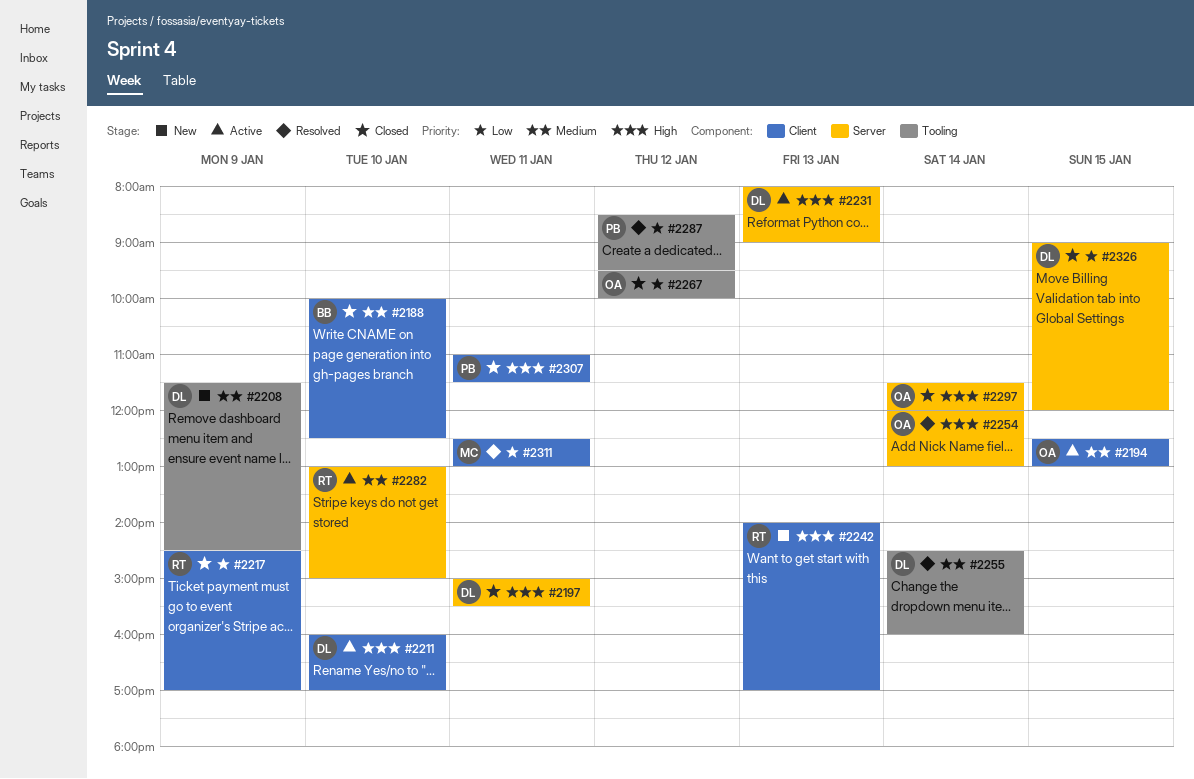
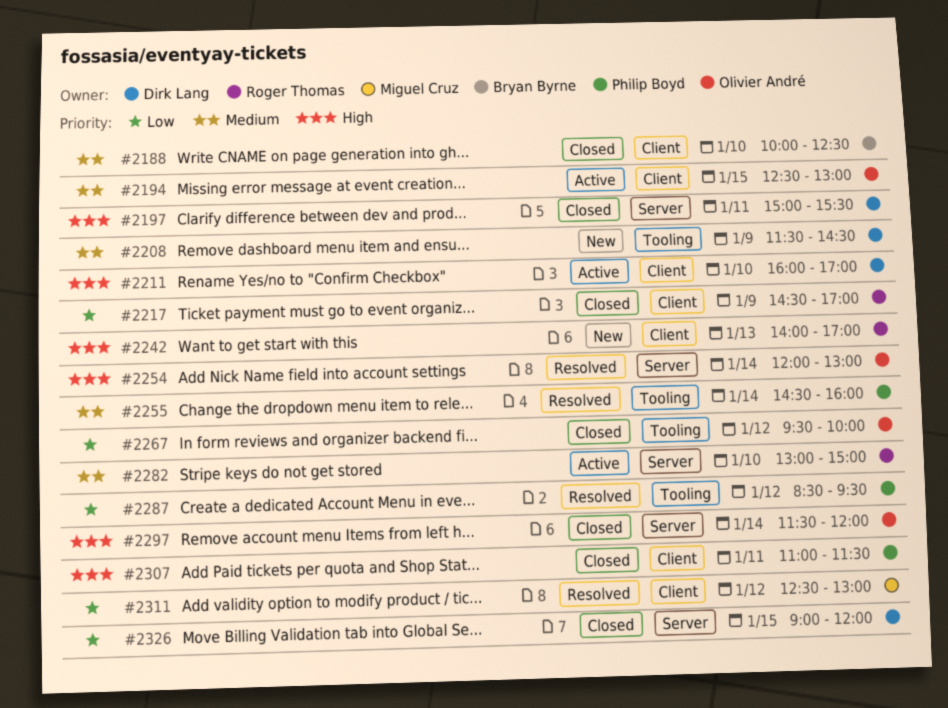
#2231: present -> none
#2255, owner: Dirk Lang -> Philip Boyd
#2311, day: Jan 11 -> Jan 12

